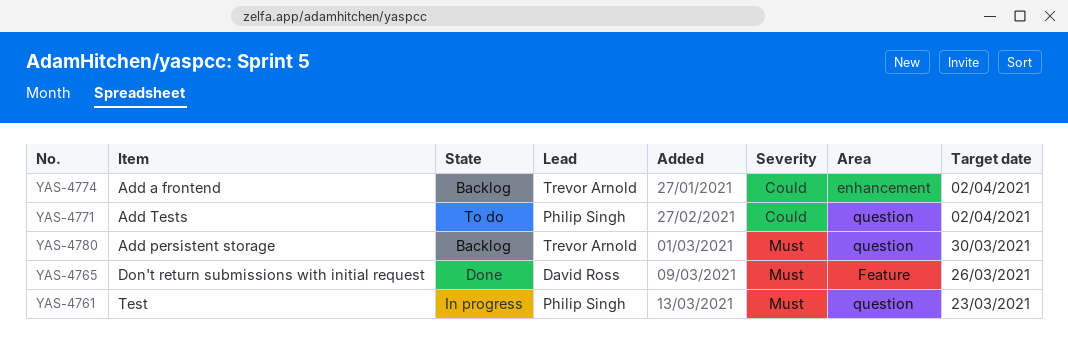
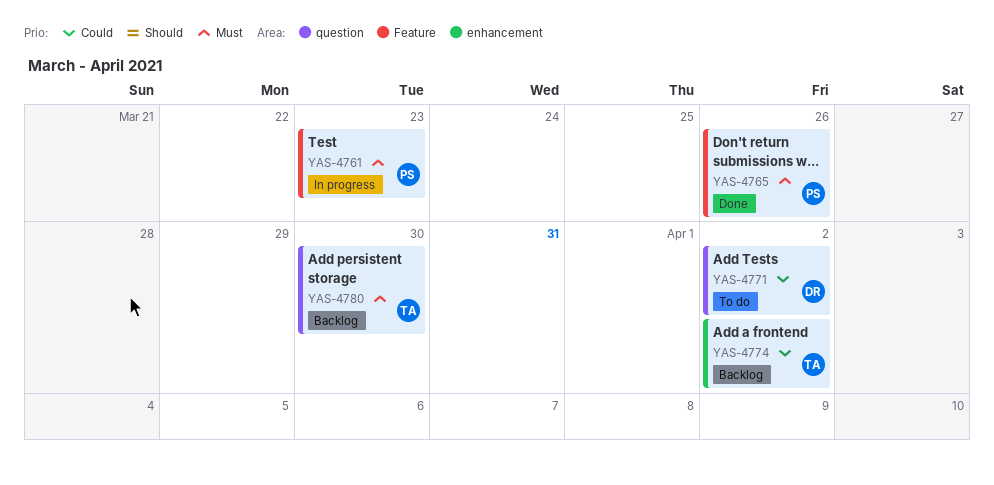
YAS-4761, label: question -> Feature
YAS-4765, owner: David Ross -> Philip Singh
YAS-4771, owner: Philip Singh -> David Ross

